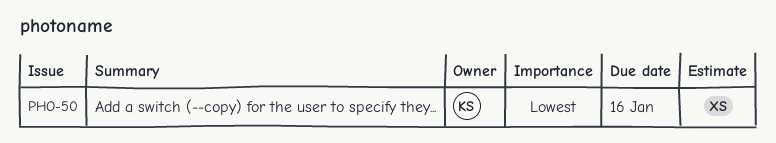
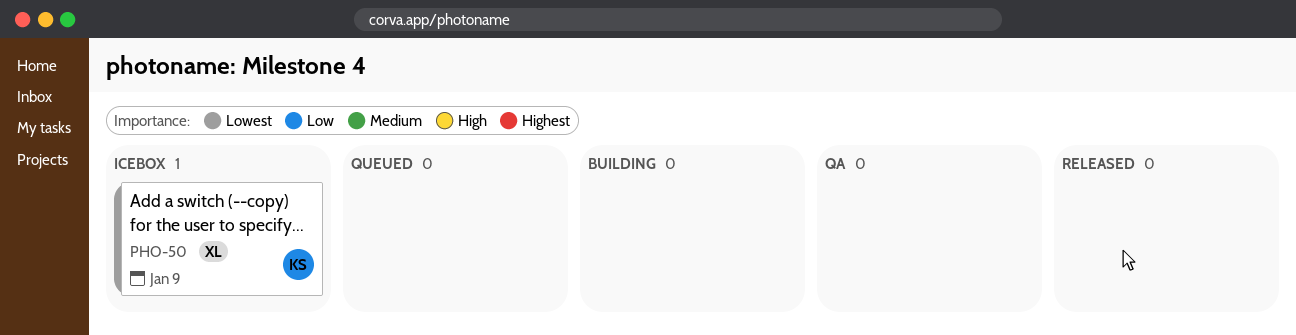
PHO-50, estimate: XS -> XL
PHO-50, due: Jan 16 -> Jan 9

